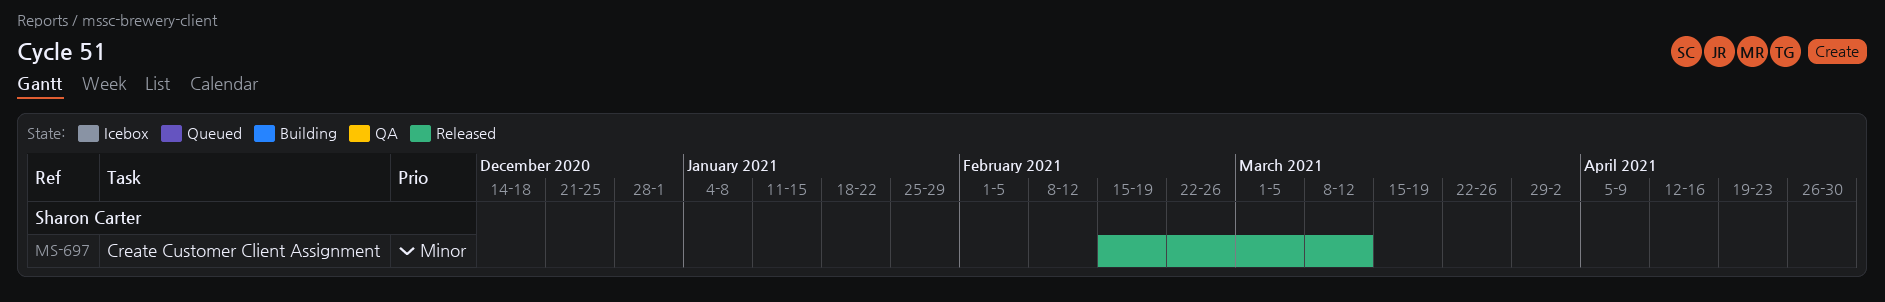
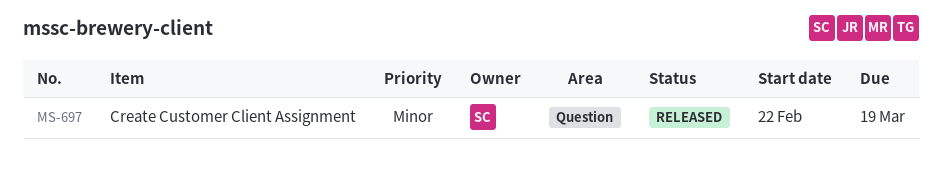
MS-697, start: Feb 15 -> Feb 22
MS-697, due: Mar 12 -> Mar 19

